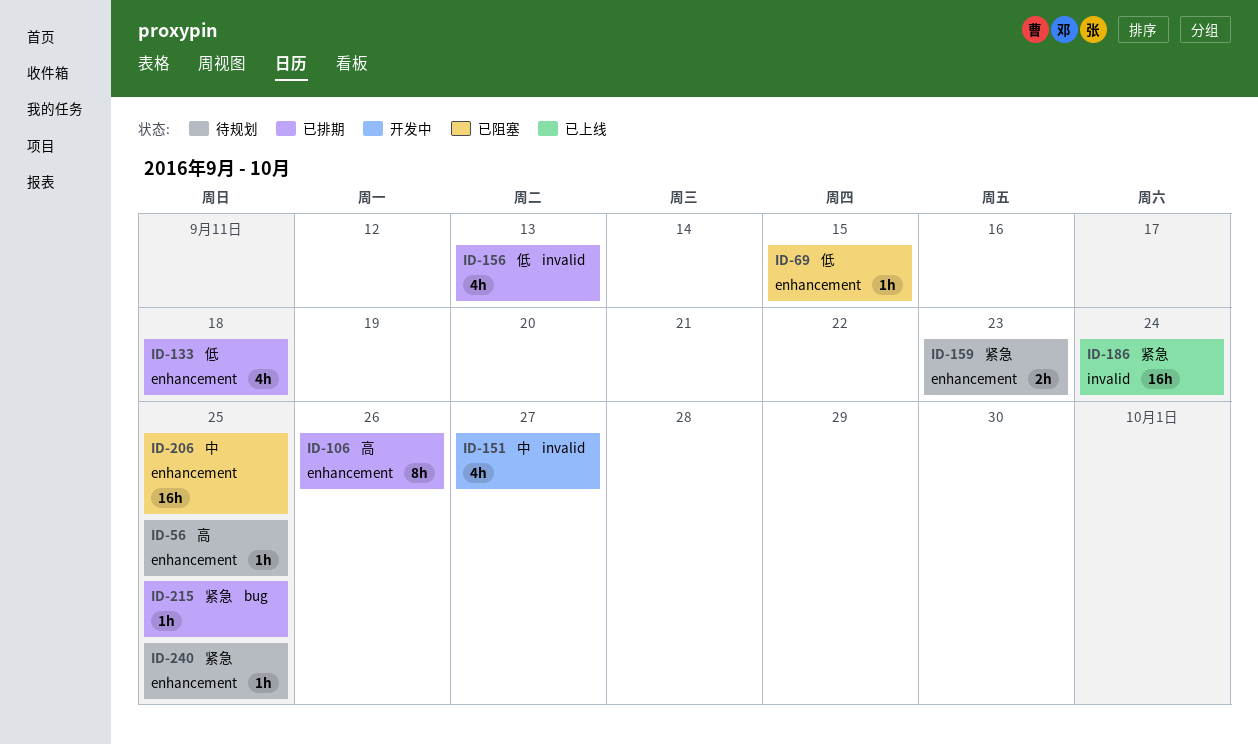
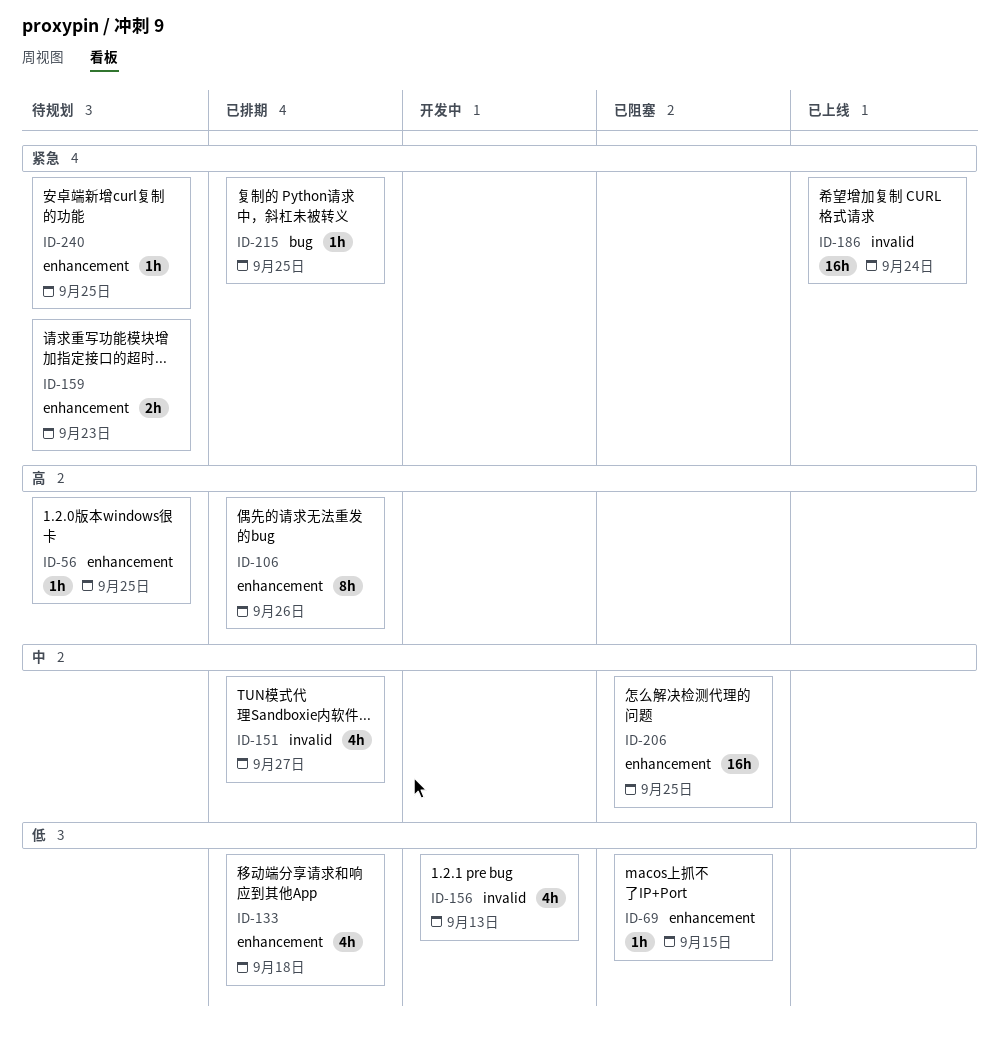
ID-151, status: 开发中 -> 已排期
ID-156, status: 已排期 -> 开发中

